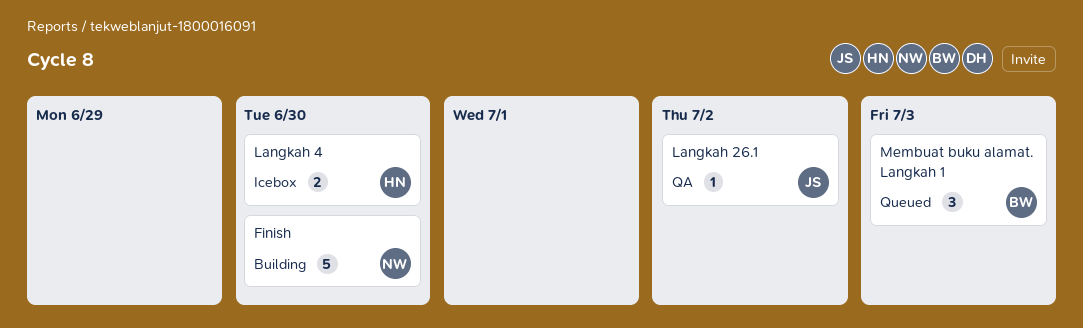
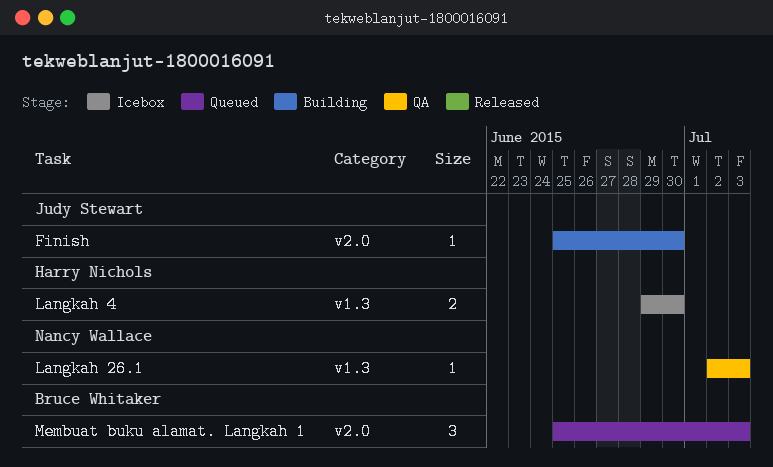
Finish, owner: Nancy Wallace -> Judy Stewart
Finish, estimate: 5 -> 1
Langkah 26.1, owner: Judy Stewart -> Nancy Wallace
Langkah 26.1, due: Jul 2 -> Jul 3

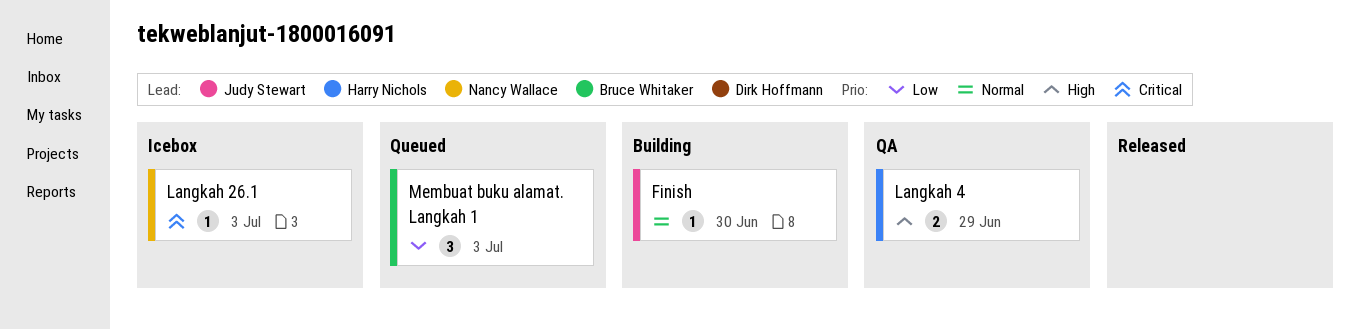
Langkah 26.1, status: QA -> Icebox
Langkah 4, status: Icebox -> QA
Langkah 4, due: Jun 30 -> Jun 29

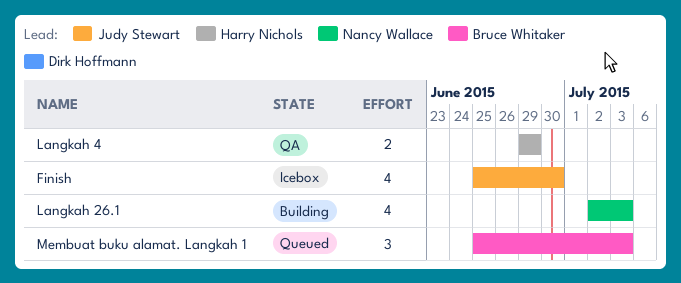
Finish, status: Building -> Icebox
Finish, estimate: 1 -> 4
Langkah 26.1, status: Icebox -> Building
Langkah 26.1, estimate: 1 -> 4

